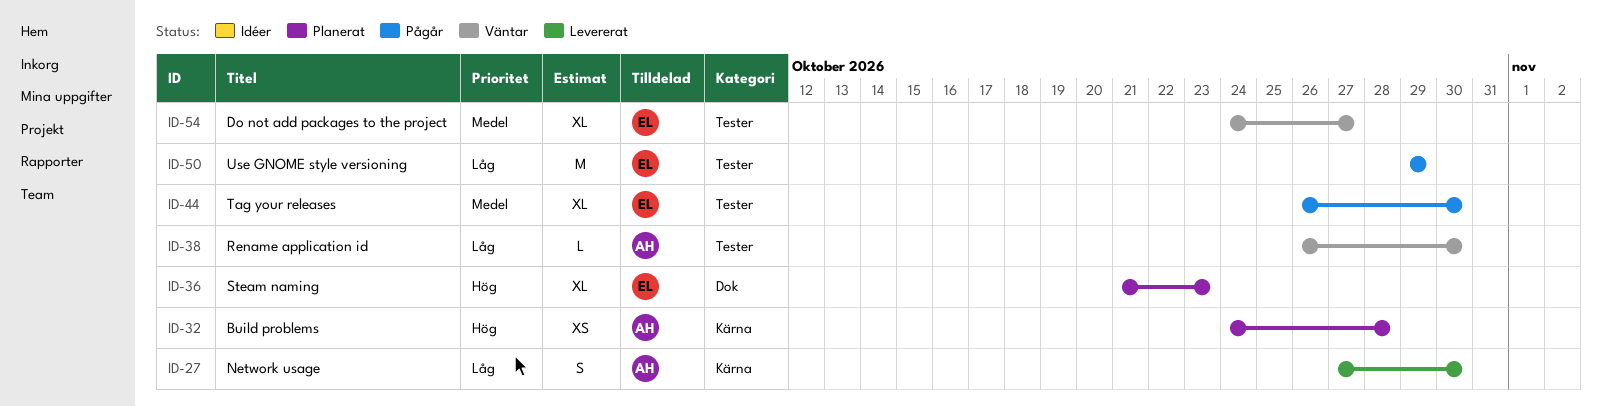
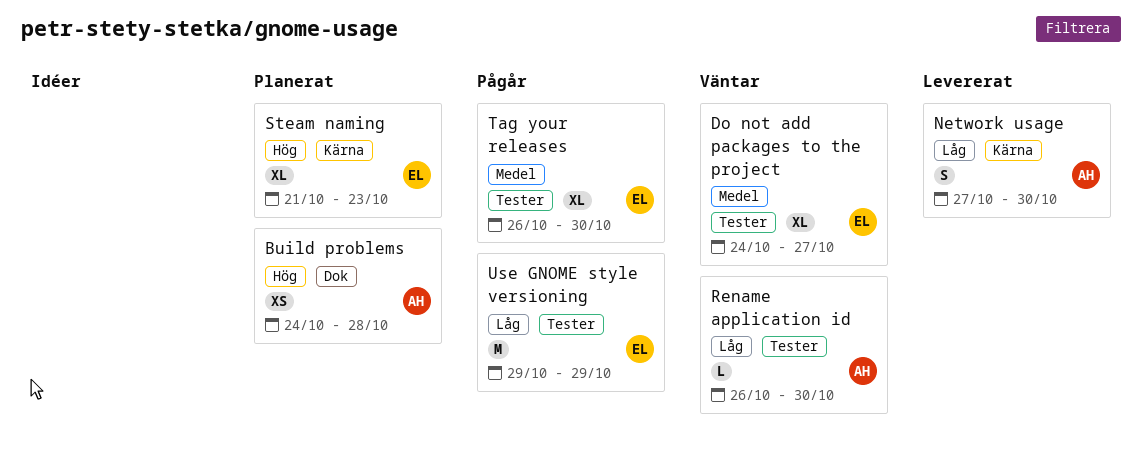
Build problems, label: Kärna -> Dok
Steam naming, label: Dok -> Kärna

